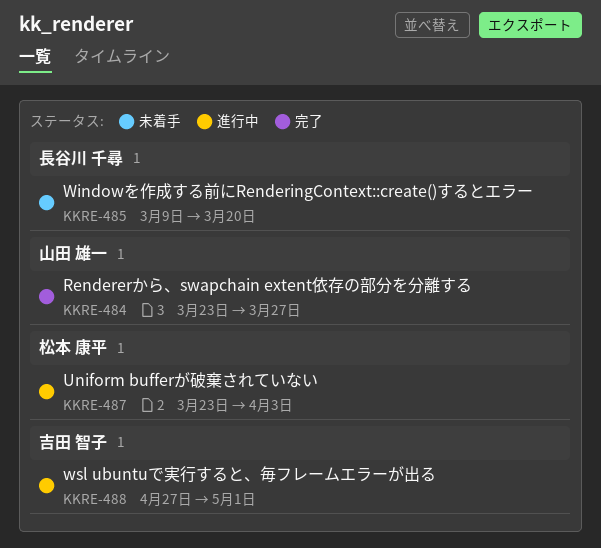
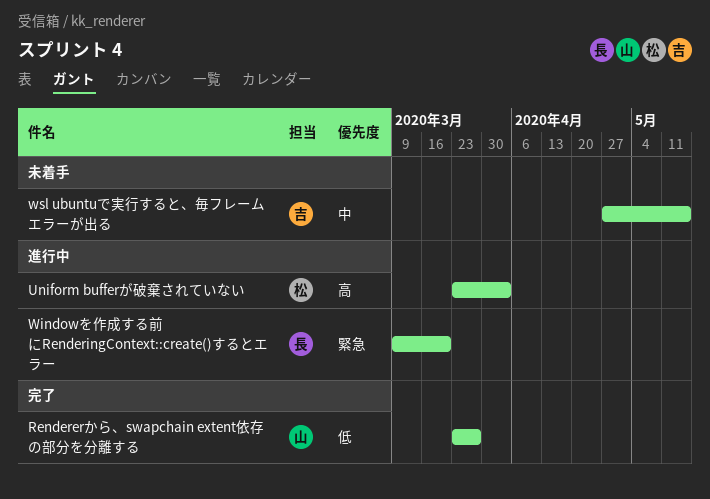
Windowを作成する前にRenderingContext::create()するとエラー, status: 未着手 -> 進行中
wsl ubuntuで実行すると、毎フレームエラーが出る, status: 進行中 -> 未着手
wsl ubuntuで実行すると、毎フレームエラーが出る, due: May 1 -> May 15

